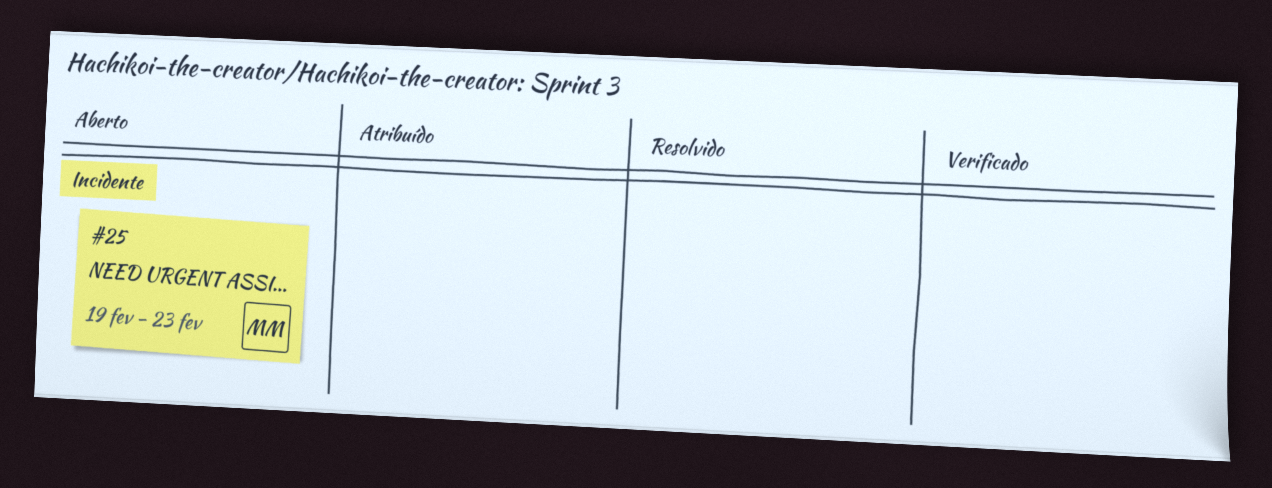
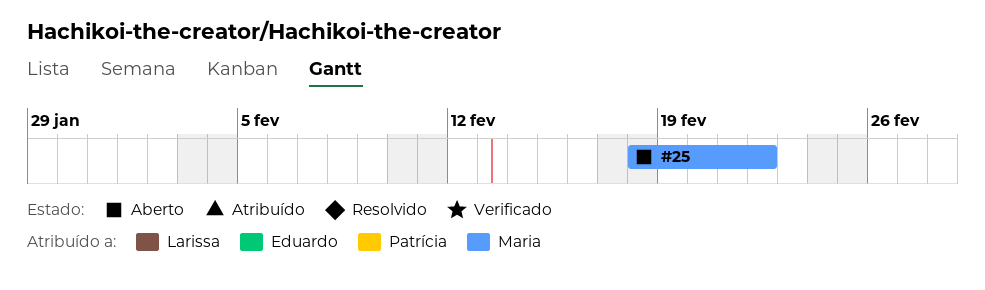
#25, start: Feb 19 -> Feb 18
#25, due: Feb 23 -> Feb 22

